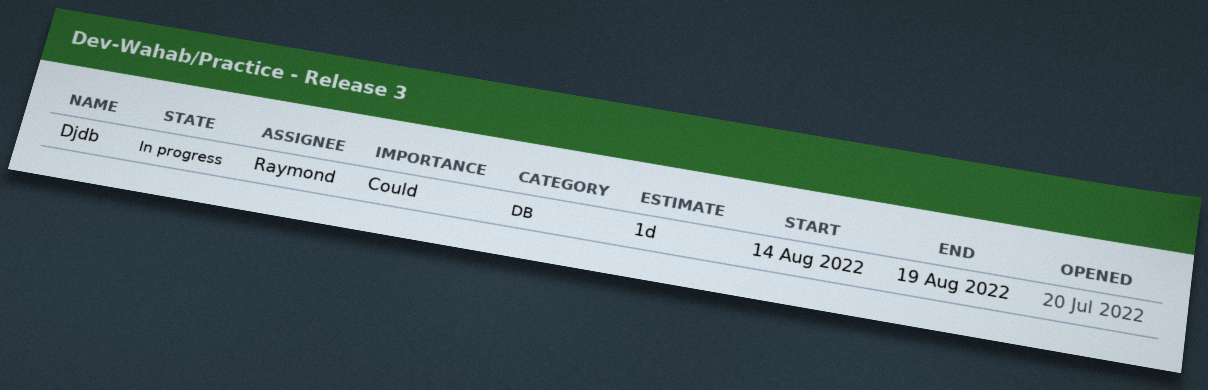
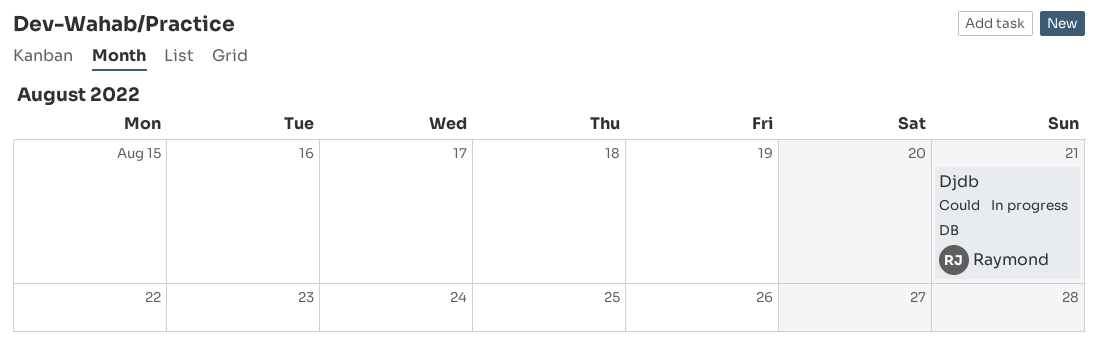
Djdb, due: Aug 19 -> Aug 21

